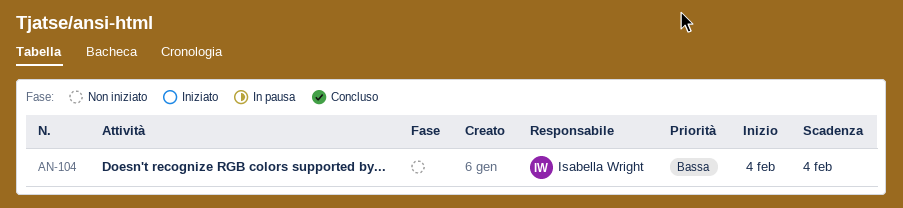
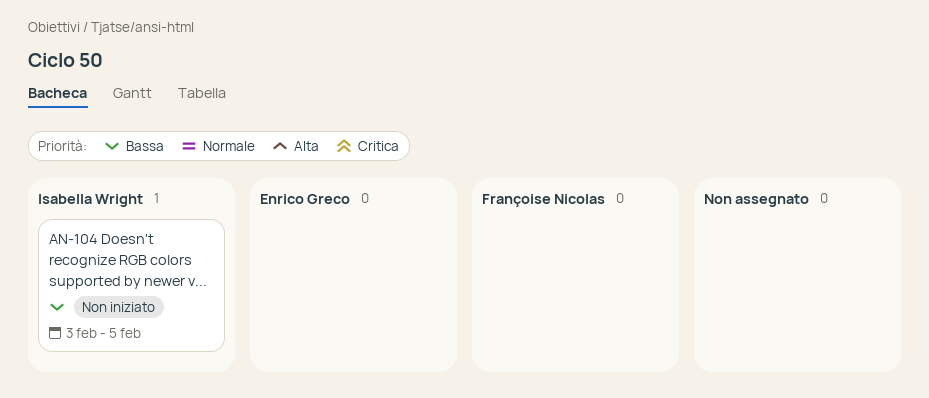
AN-104, start: Feb 4 -> Feb 3
AN-104, due: Feb 4 -> Feb 5

